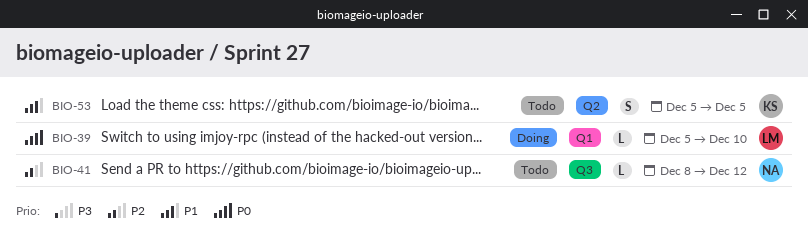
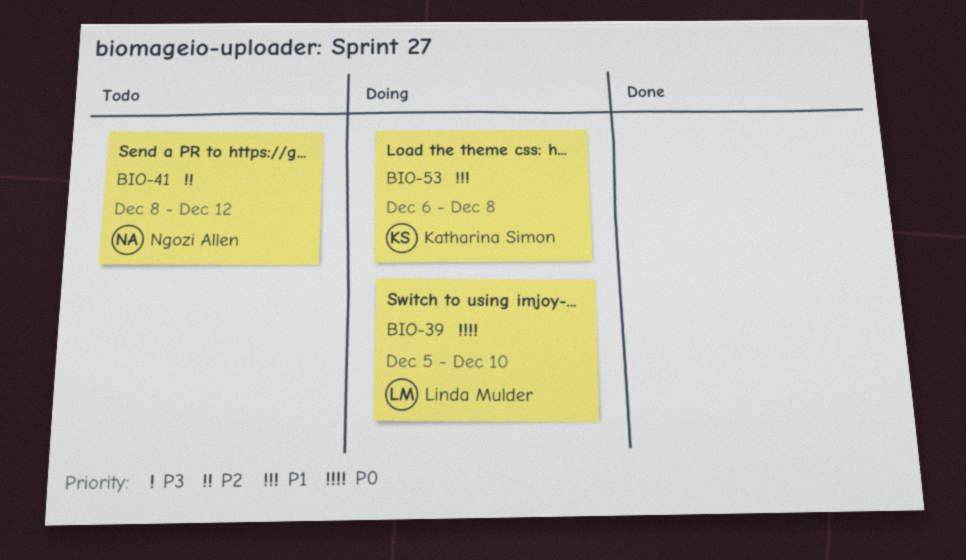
BIO-53, status: Todo -> Doing
BIO-53, start: Dec 5 -> Dec 6
BIO-53, due: Dec 5 -> Dec 8

